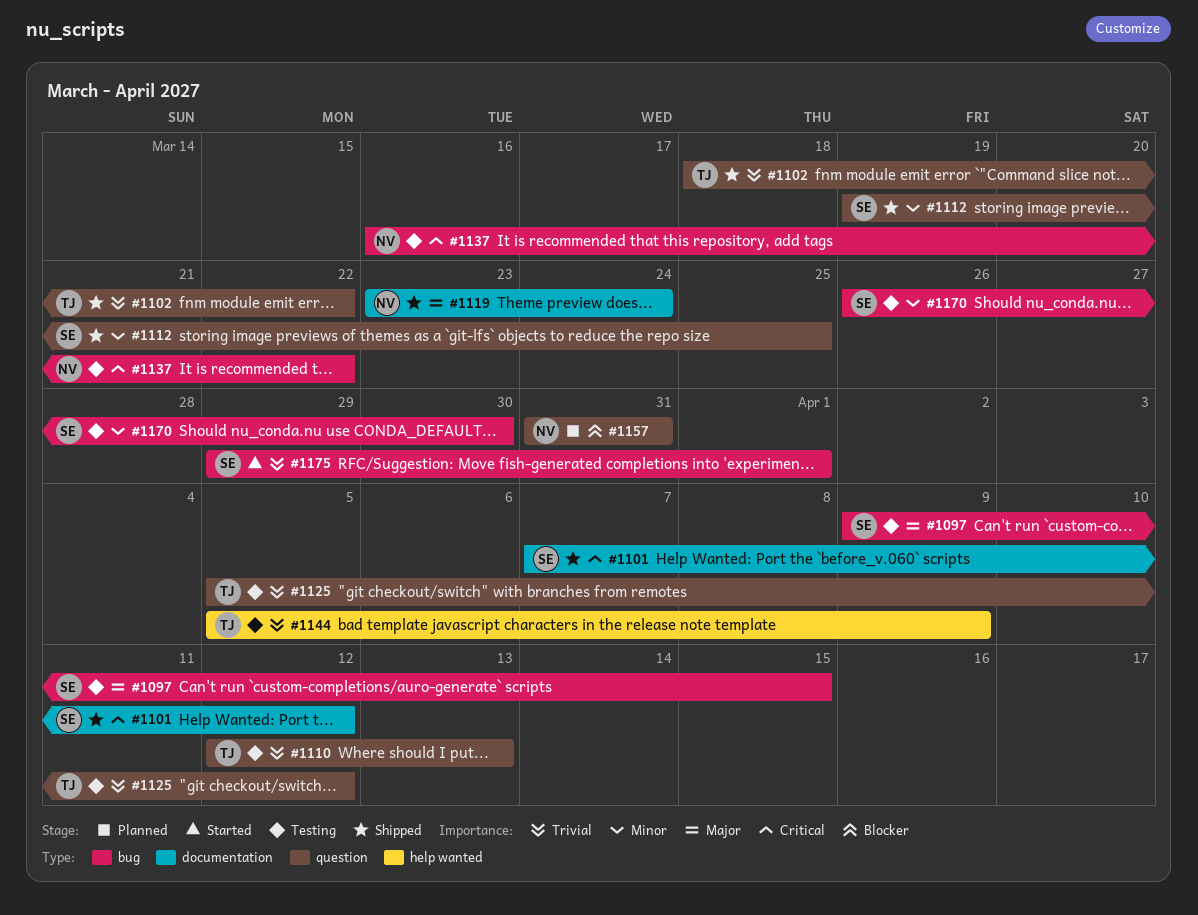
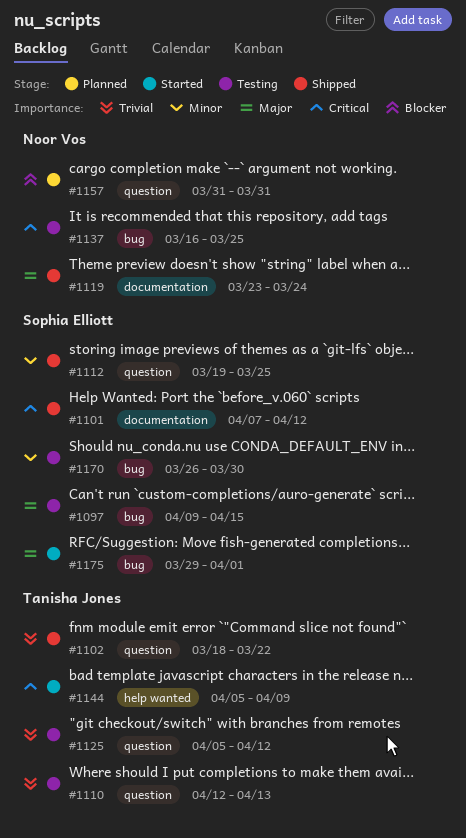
#1137, due: Mar 22 -> Mar 25
#1144, status: Testing -> Started
#1144, priority: Trivial -> Critical
#1175, priority: Trivial -> Major

